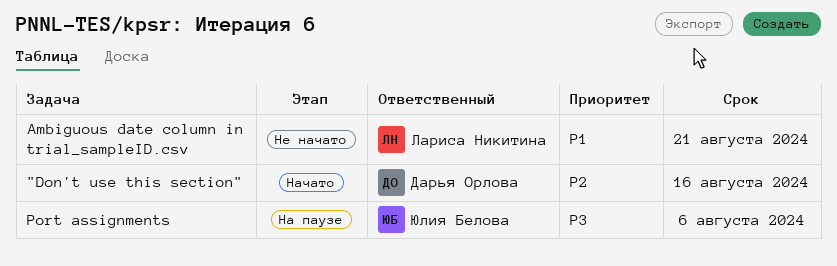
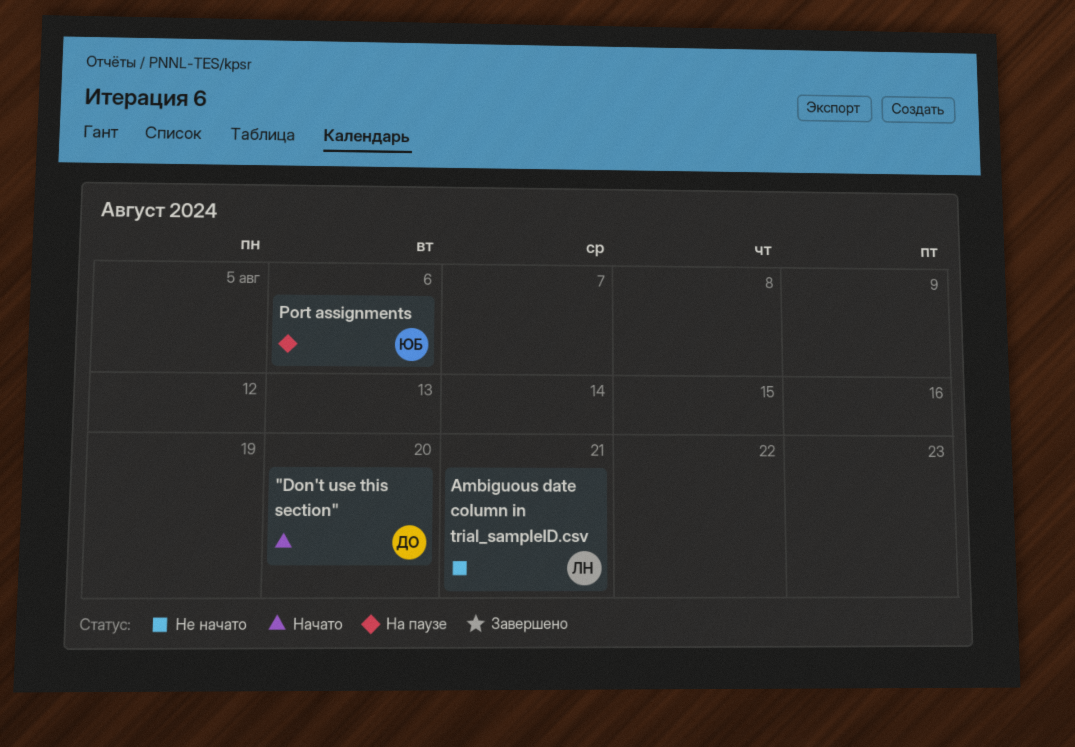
"Don't use this section", due: Aug 16 -> Aug 20

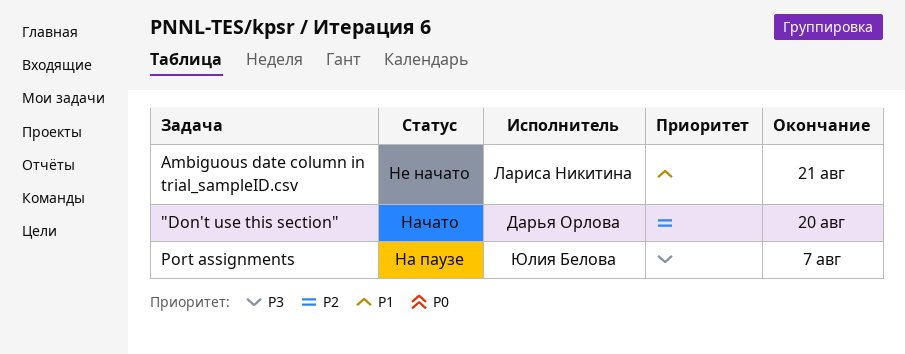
Port assignments, due: Aug 6 -> Aug 7

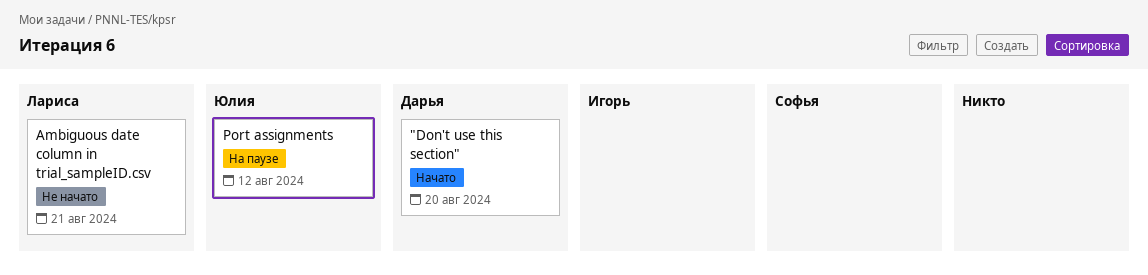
Port assignments, due: Aug 7 -> Aug 12

